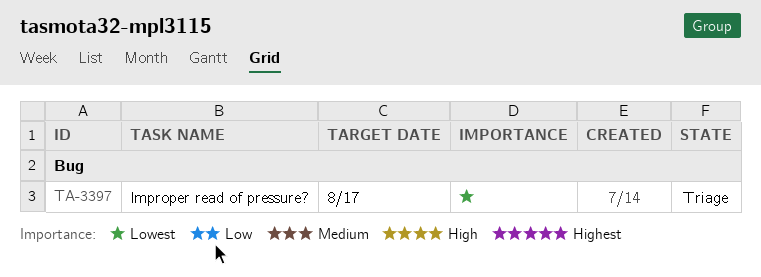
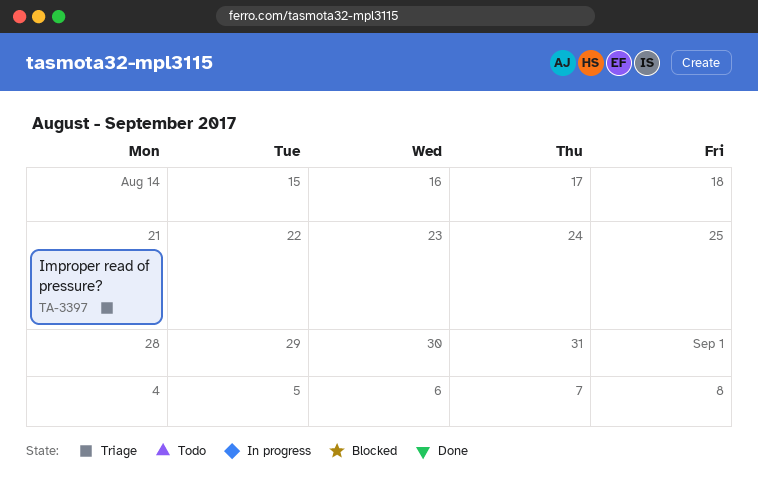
TA-3397, due: Aug 17 -> Aug 21

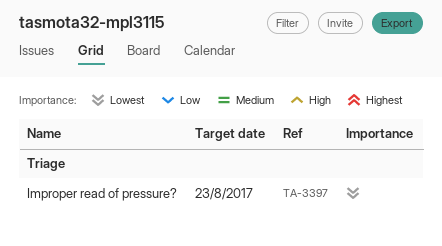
TA-3397, due: Aug 21 -> Aug 23

